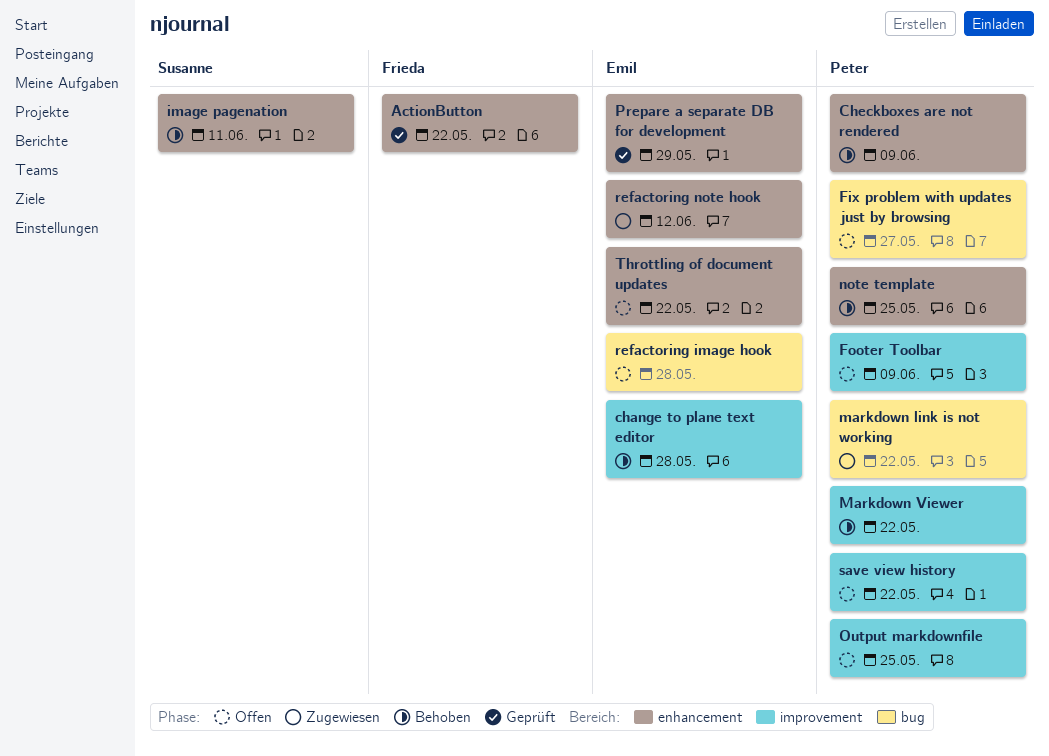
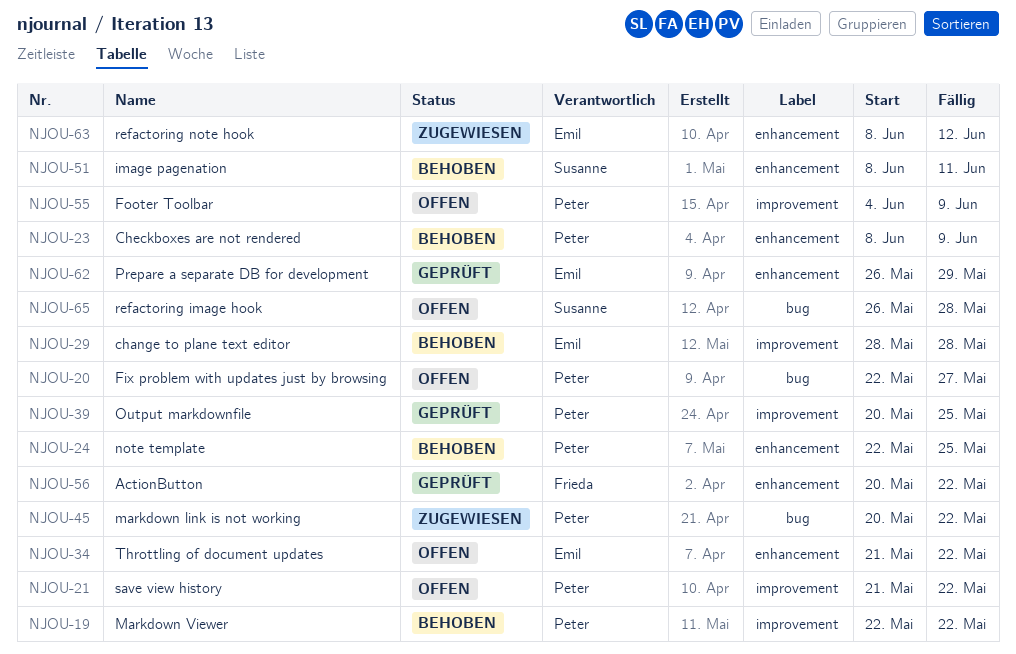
Output markdownfile, status: Offen -> Geprüft
refactoring image hook, owner: Emil -> Susanne

